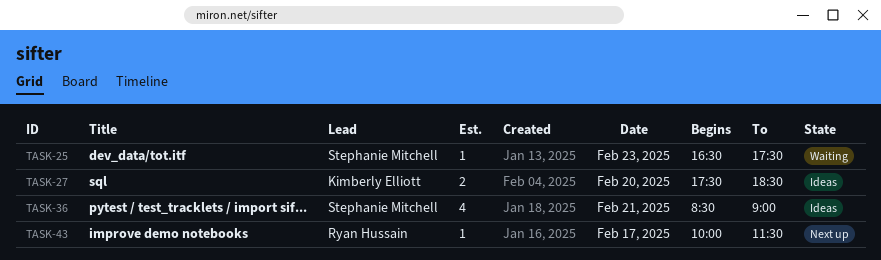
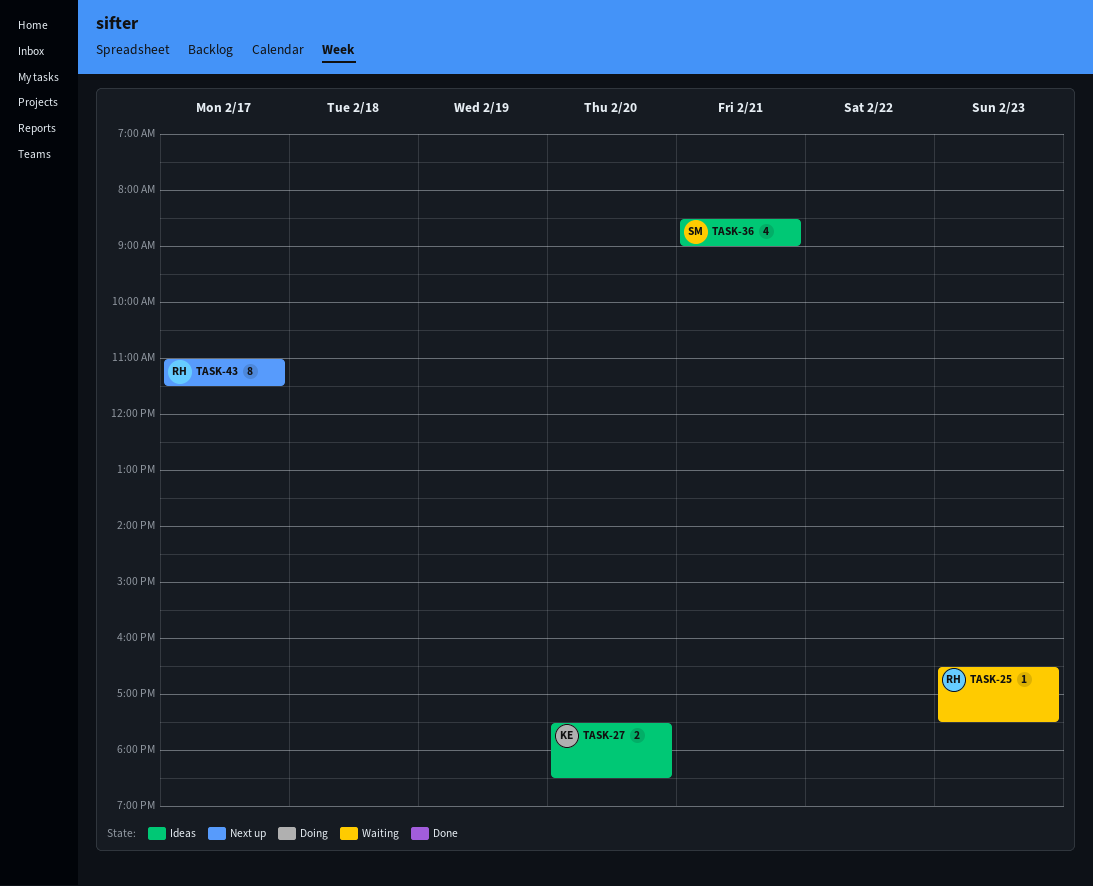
TASK-25, owner: Stephanie Mitchell -> Ryan Hussain
TASK-43, estimate: 1 -> 8
TASK-43, begins: 10:00 -> 11:00

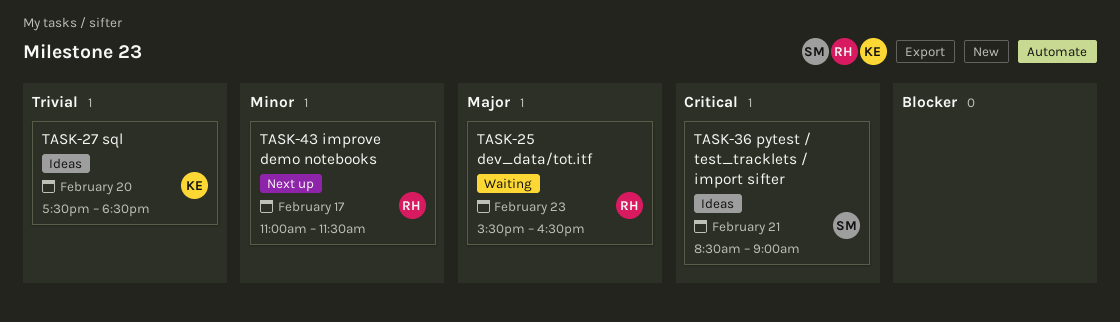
TASK-25, begins: 16:30 -> 15:30
TASK-25, ends: 17:30 -> 16:30

